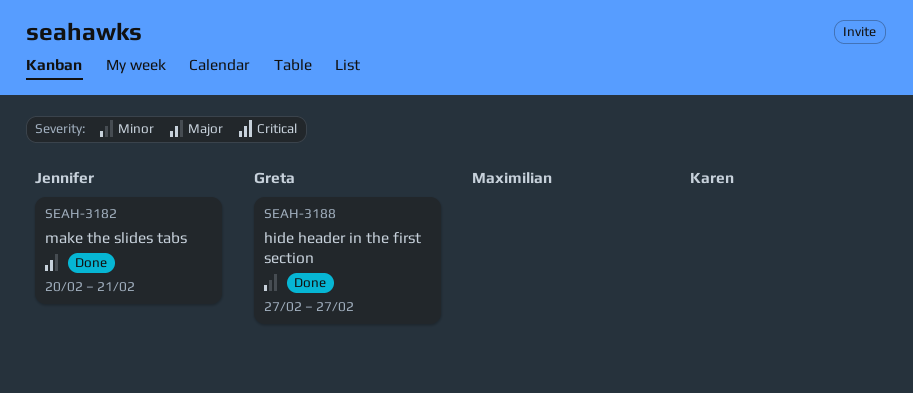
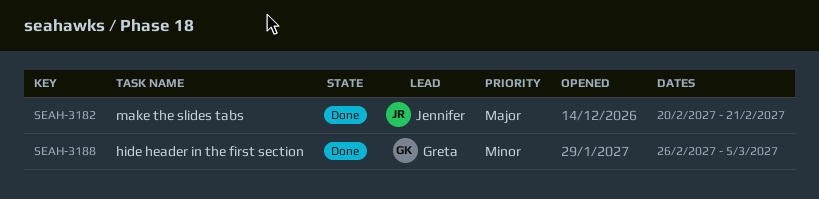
SEAH-3188, start: Feb 27 -> Feb 26
SEAH-3188, due: Feb 27 -> Mar 5

